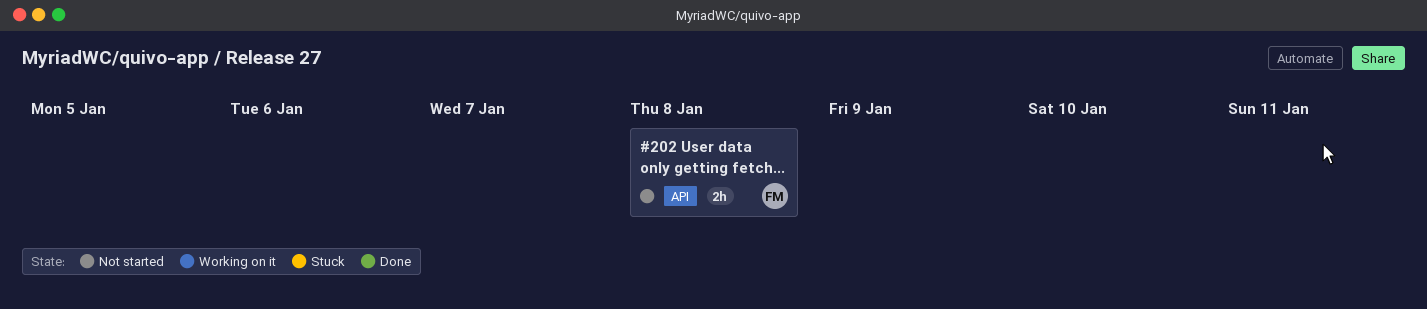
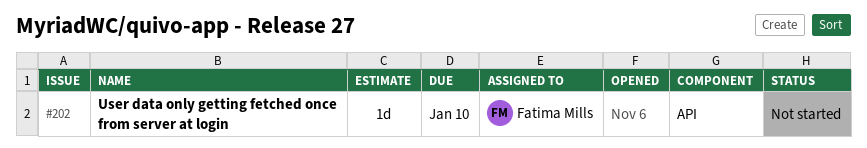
#202, estimate: 2h -> 1d
#202, due: Jan 8 -> Jan 10

